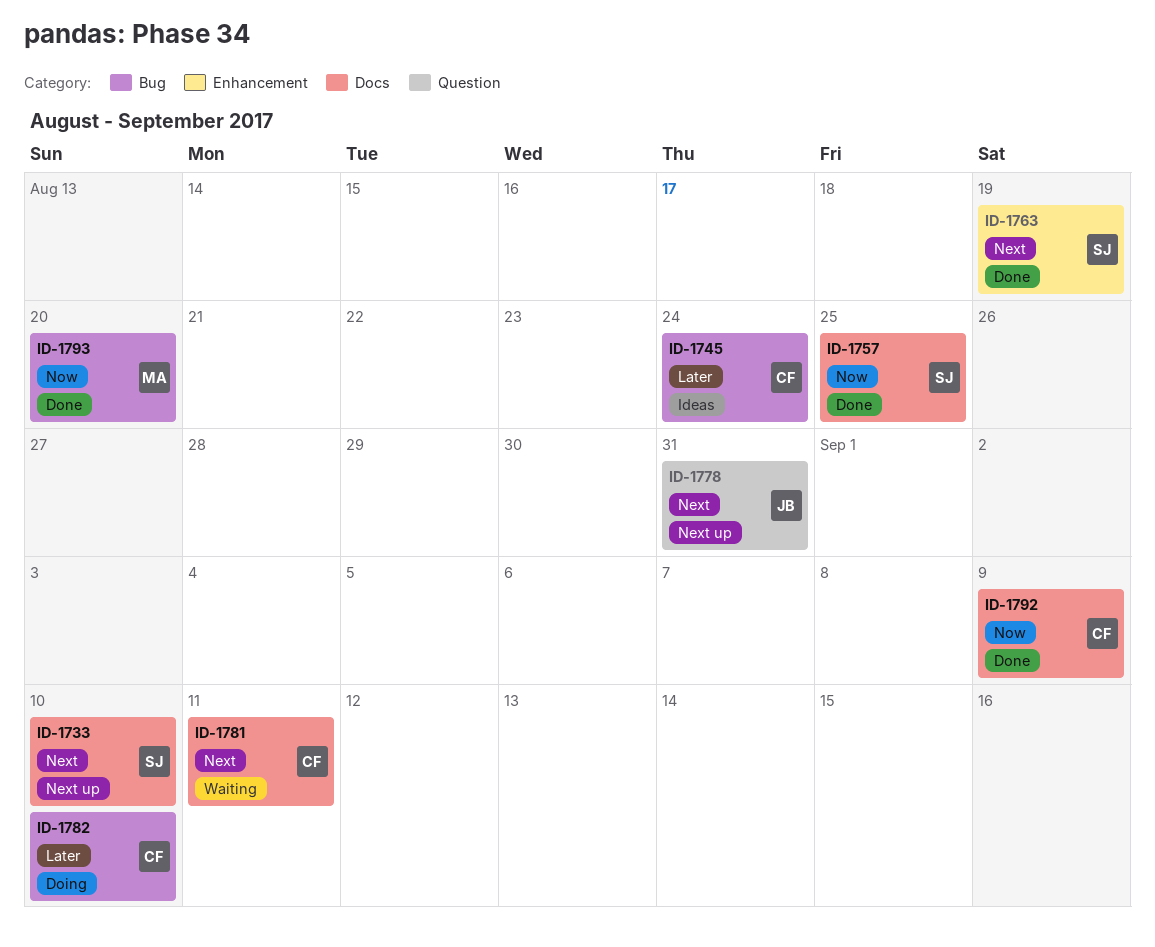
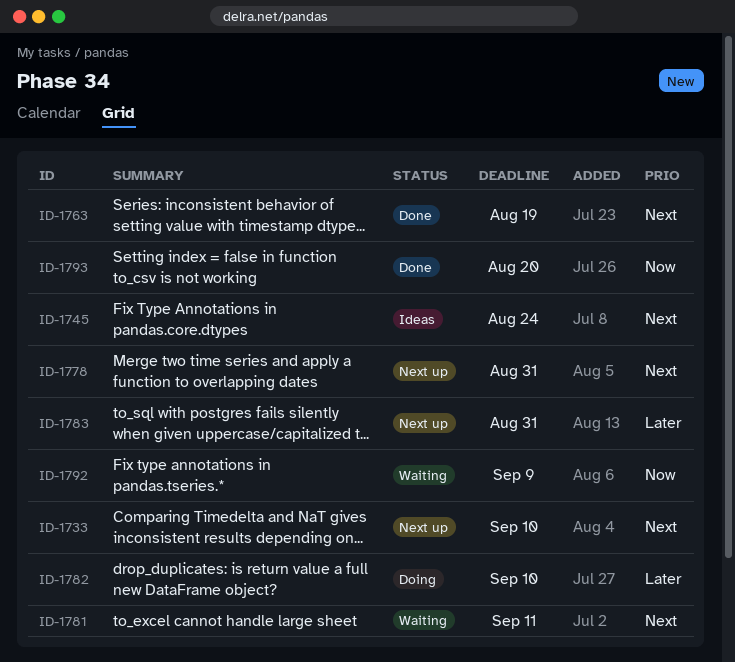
ID-1745, priority: Later -> Next
ID-1757: present -> none
ID-1783: none -> present
ID-1792, status: Done -> Waiting

